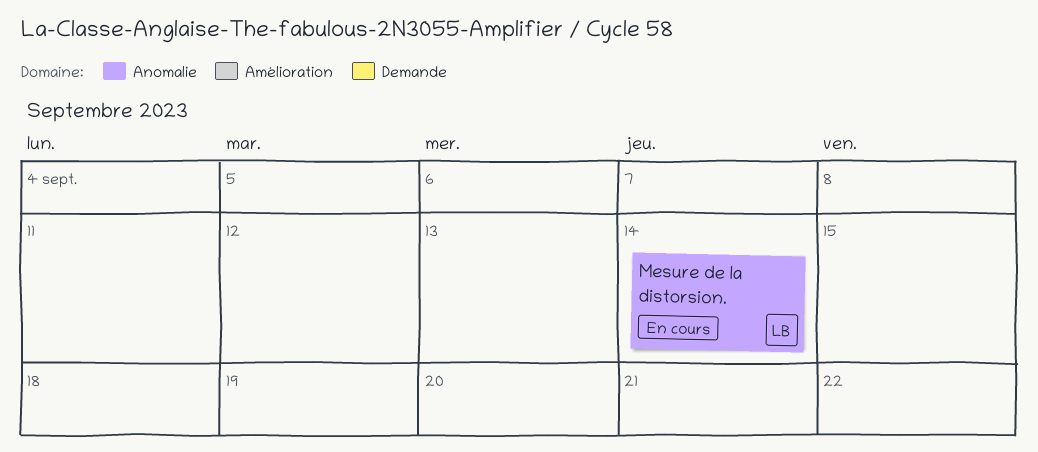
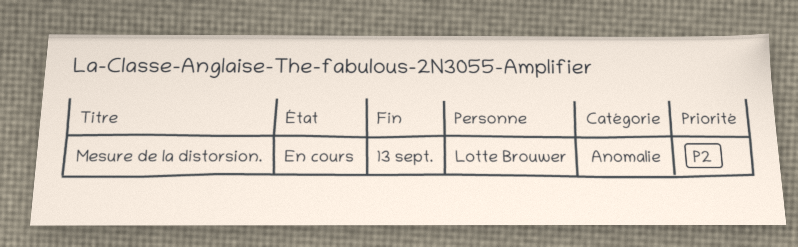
Mesure de la distorsion., due: Sep 14 -> Sep 13

